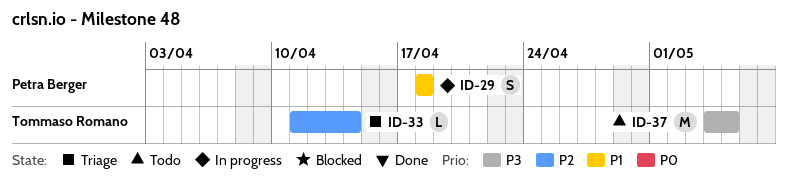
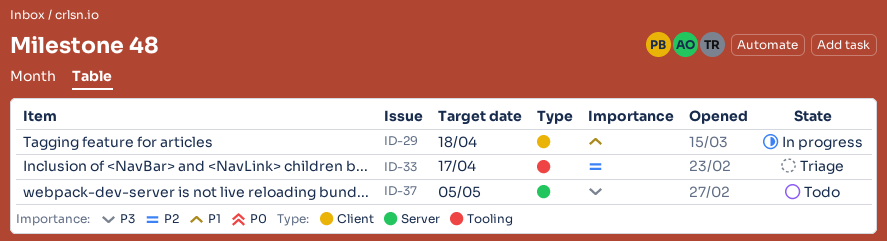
ID-33, due: Apr 14 -> Apr 17

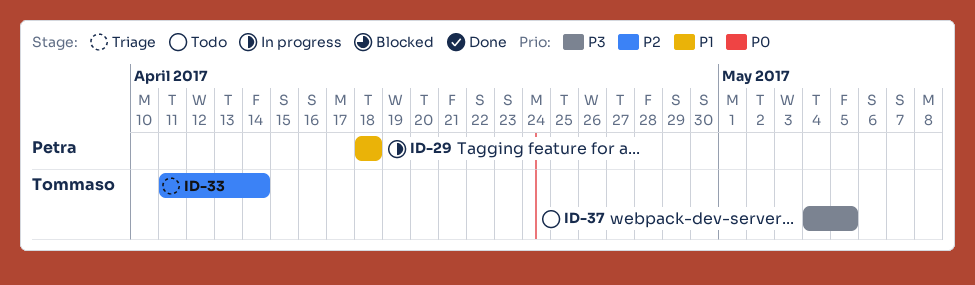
ID-33, due: Apr 17 -> Apr 14

